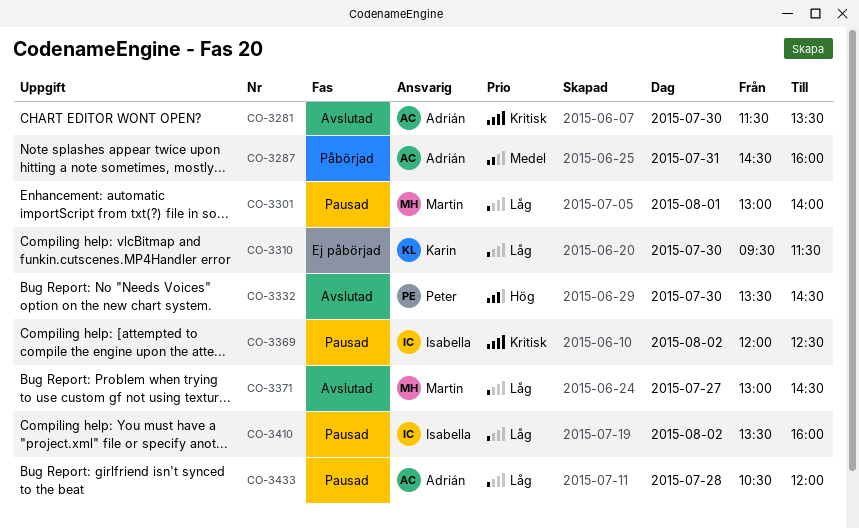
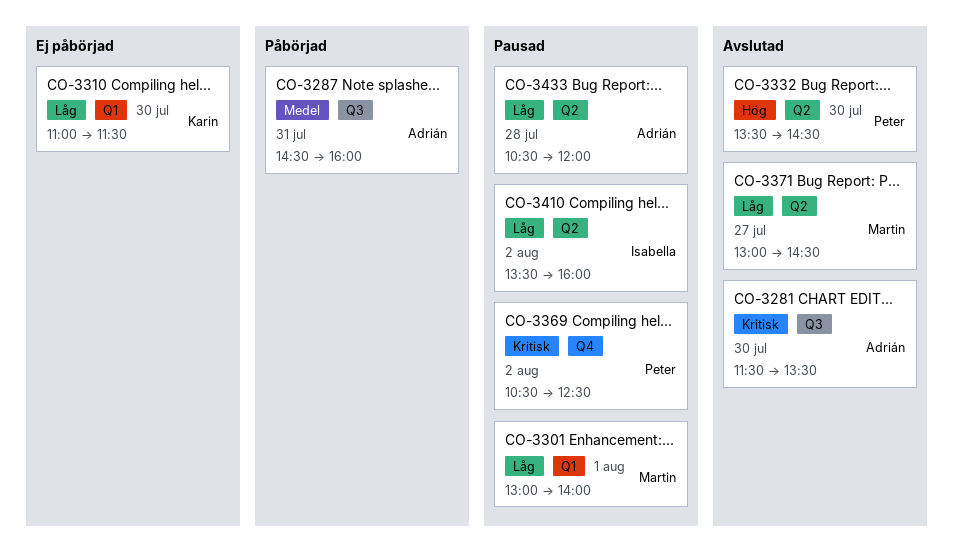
CO-3310, begins: 09:30 -> 11:00
CO-3369, owner: Isabella -> Peter
CO-3369, begins: 12:00 -> 10:30

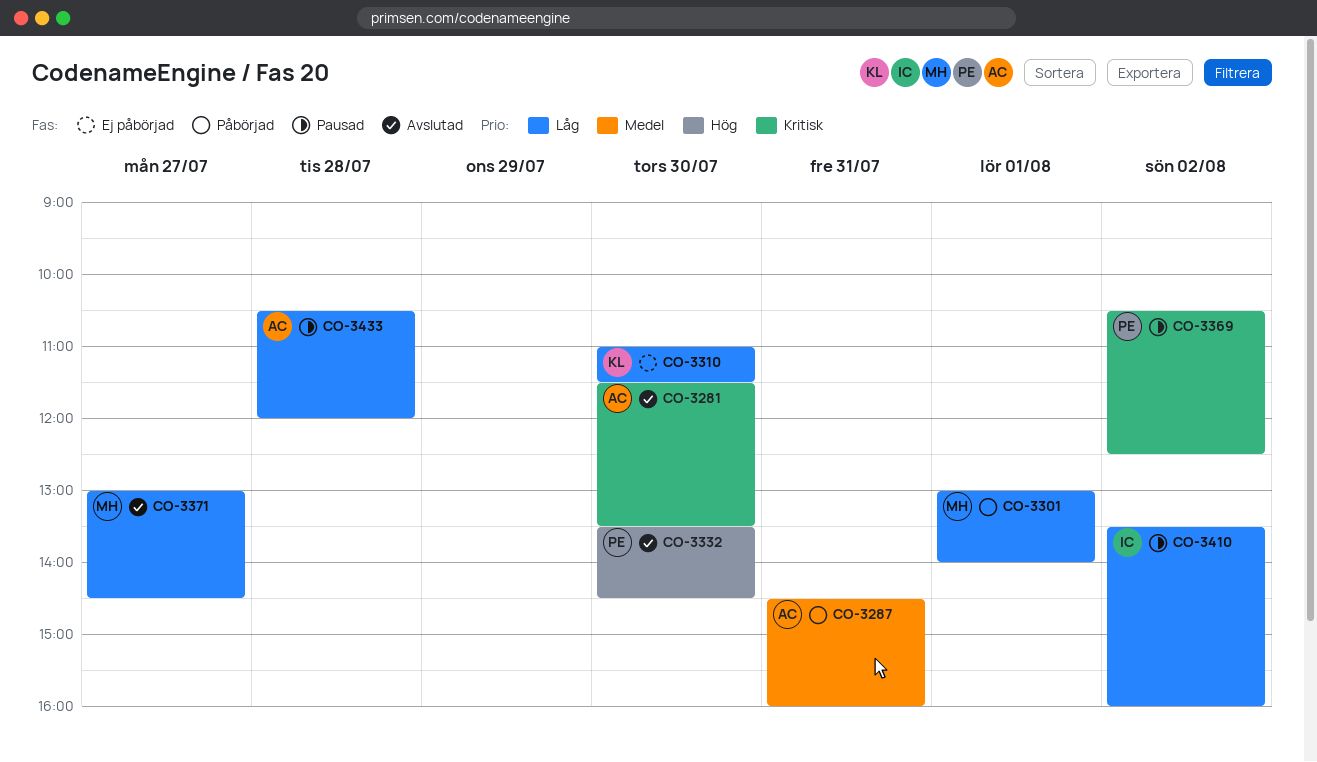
CO-3301, status: Pausad -> Påbörjad

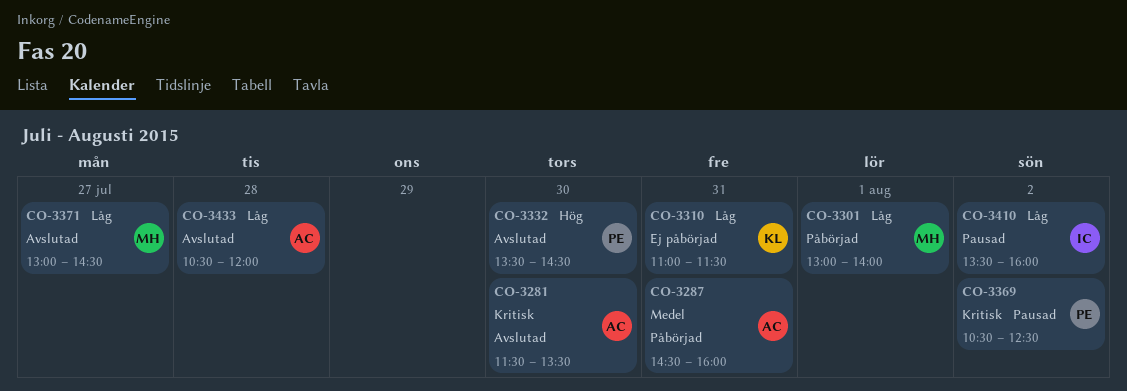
CO-3310, day: Jul 30 -> Jul 31
CO-3433, status: Pausad -> Avslutad

